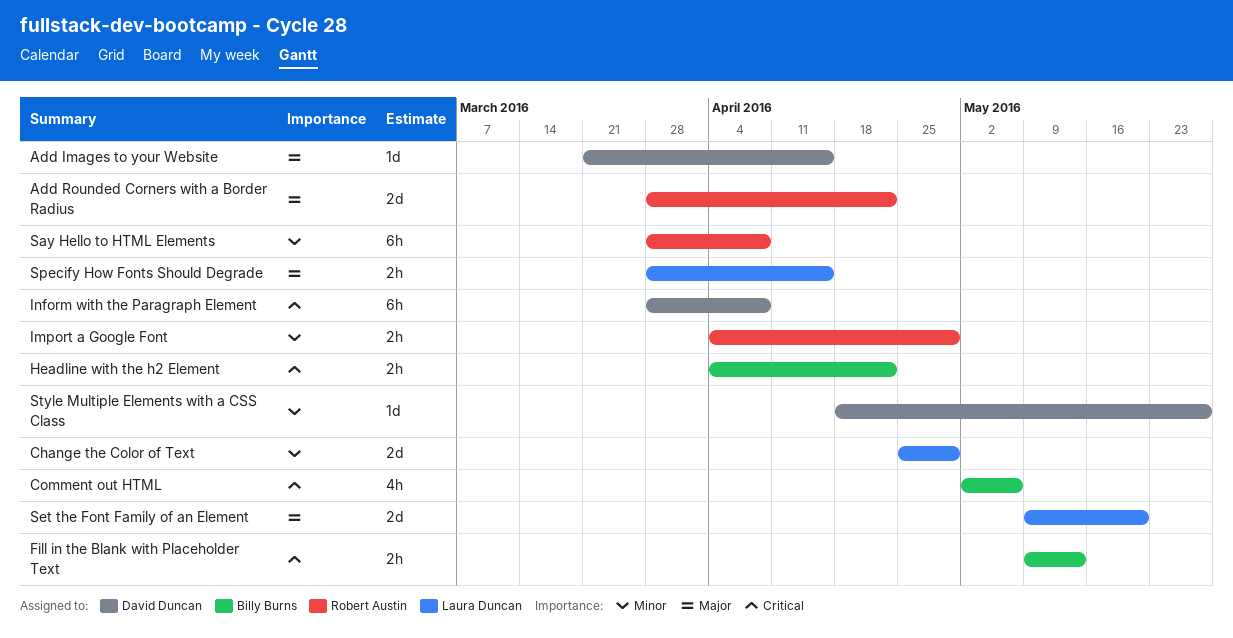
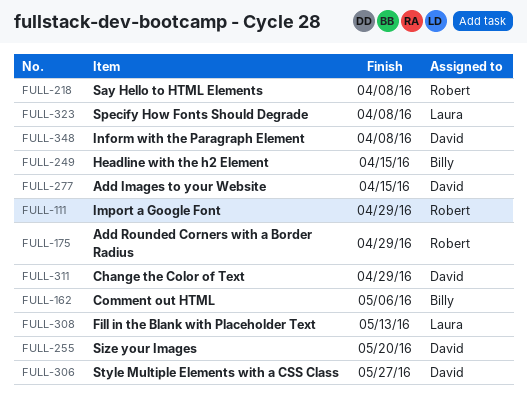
Add Rounded Corners with a Border Radius, due: Apr 22 -> Apr 29
Change the Color of Text, owner: Laura Duncan -> David Duncan
Fill in the Blank with Placeholder Text, owner: Billy Burns -> Laura Duncan
Headline with the h2 Element, due: Apr 22 -> Apr 15
Set the Font Family of an Element: present -> none
Size your Images: none -> present
Specify How Fonts Should Degrade, due: Apr 15 -> Apr 8

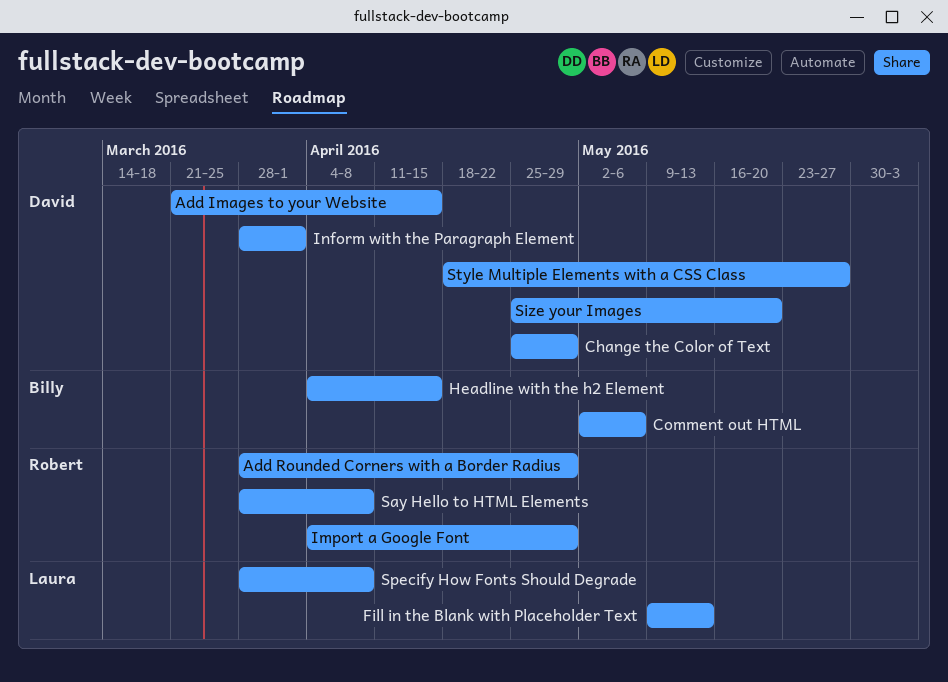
Inform with the Paragraph Element, due: Apr 8 -> Apr 1

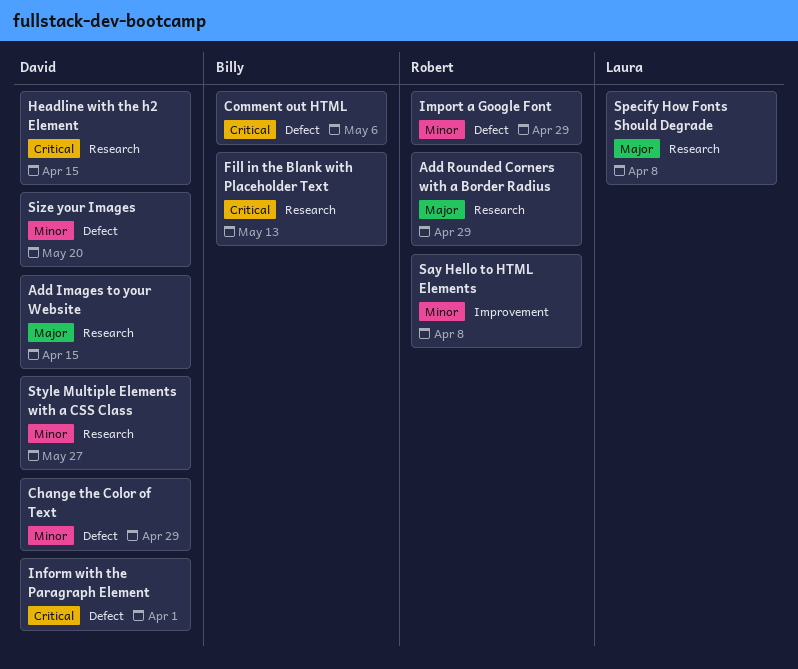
Fill in the Blank with Placeholder Text, owner: Laura -> Billy
Headline with the h2 Element, owner: Billy -> David

